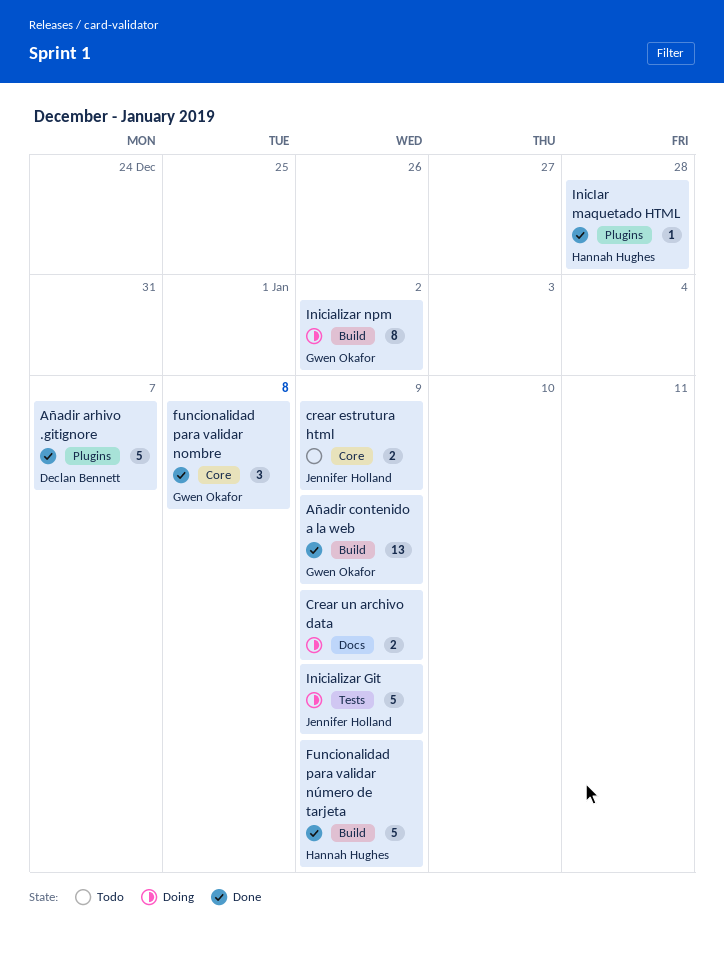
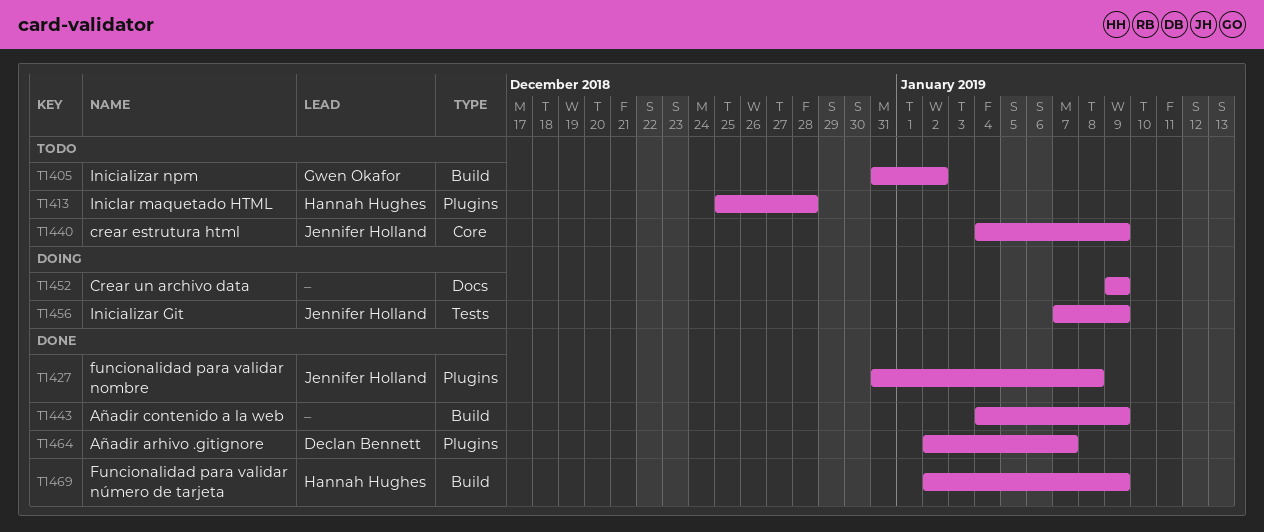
Añadir contenido a la web, owner: Gwen Okafor -> none
funcionalidad para validar nombre, owner: Gwen Okafor -> Jennifer Holland
funcionalidad para validar nombre, label: Core -> Plugins
Inicializar npm, status: Doing -> Todo
InicIar maquetado HTML, status: Done -> Todo

